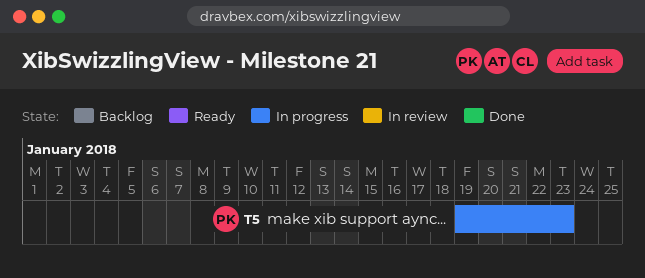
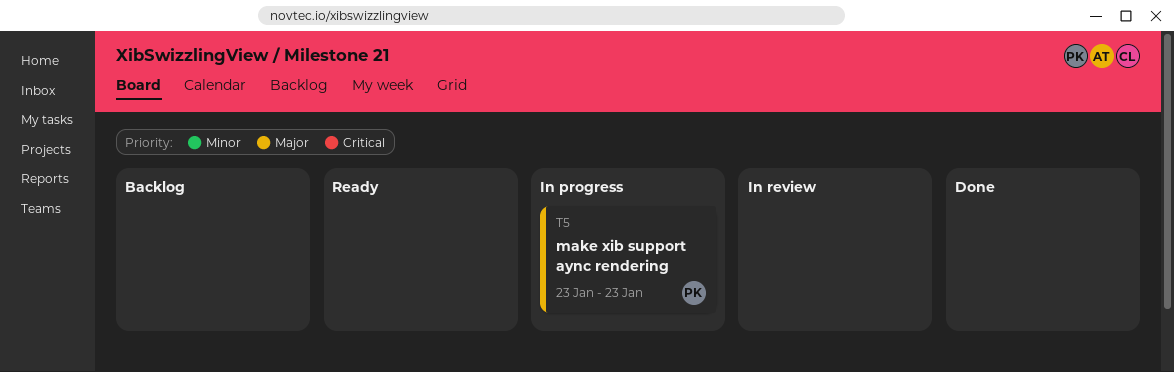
T5, start: Jan 19 -> Jan 23

